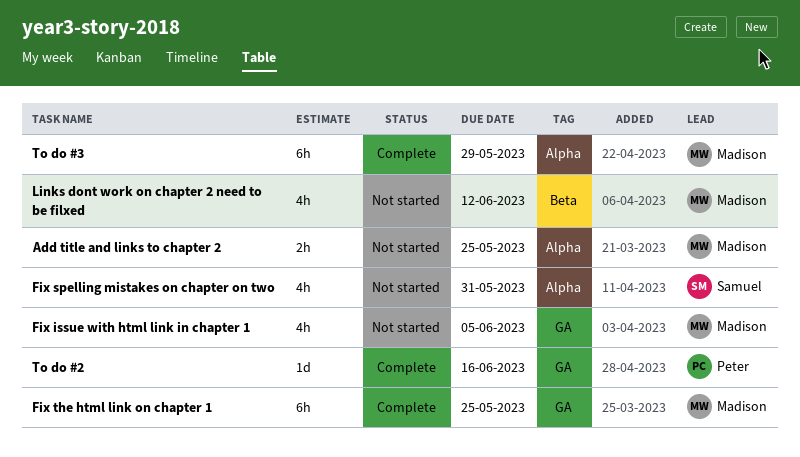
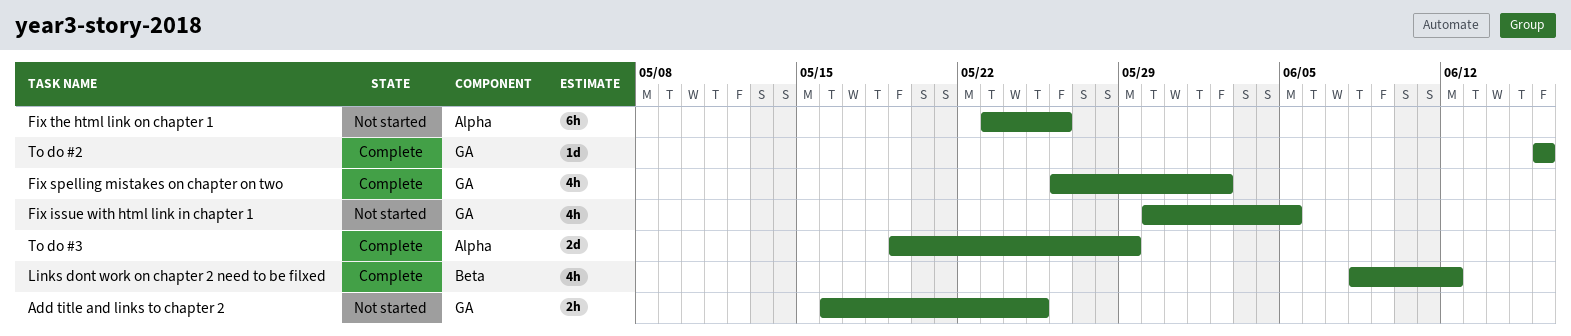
Add title and links to chapter 2, label: Alpha -> GA
Fix spelling mistakes on chapter on two, status: Not started -> Complete
Fix spelling mistakes on chapter on two, label: Alpha -> GA
Fix spelling mistakes on chapter on two, due: May 31 -> Jun 2
Fix the html link on chapter 1, status: Complete -> Not started
Fix the html link on chapter 1, label: GA -> Alpha
Fix the html link on chapter 1, due: May 25 -> May 26
Links dont work on chapter 2 need to be filxed, status: Not started -> Complete
To do #3, estimate: 6h -> 2d

